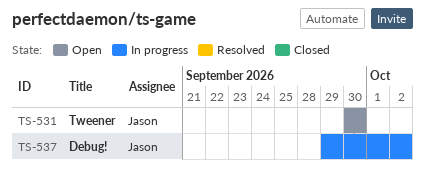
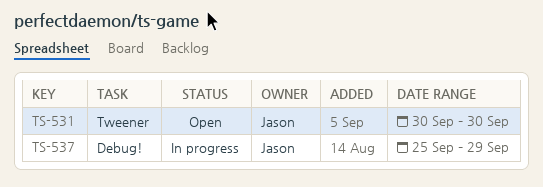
TS-537, start: Sep 29 -> Sep 25
TS-537, due: Oct 2 -> Sep 29

